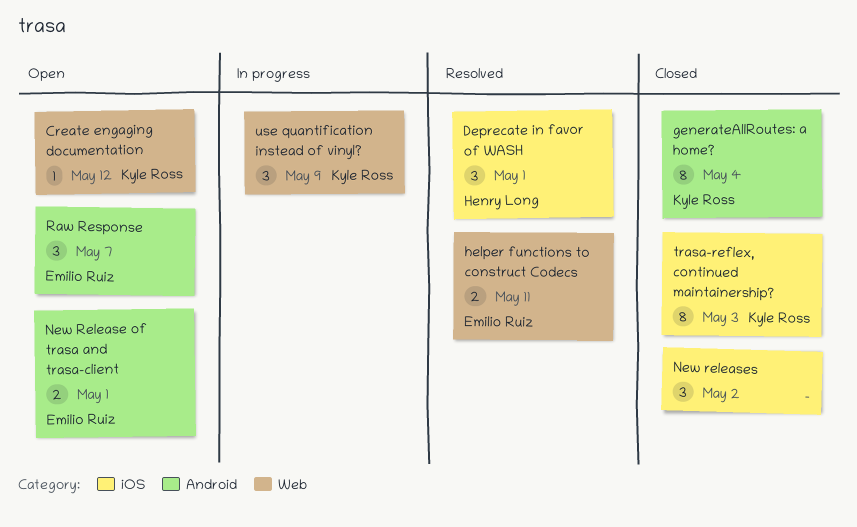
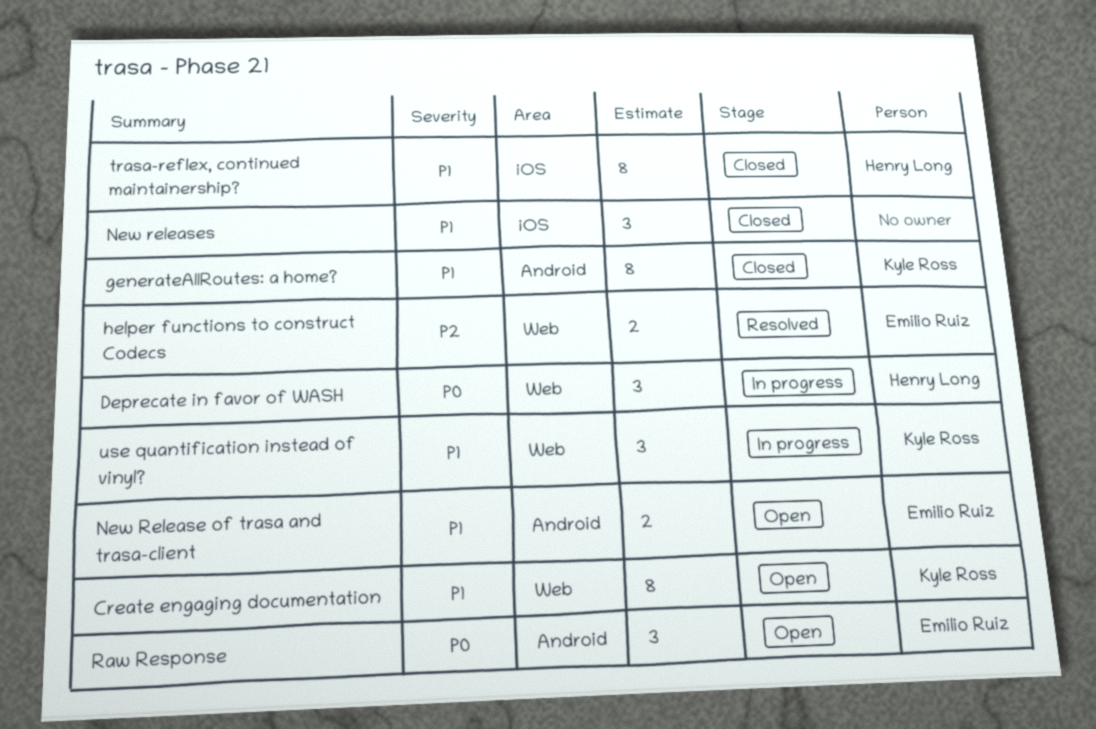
Create engaging documentation, estimate: 1 -> 8
Deprecate in favor of WASH, status: Resolved -> In progress
Deprecate in favor of WASH, label: iOS -> Web
trasa-reflex, continued maintainership?, owner: Kyle Ross -> Henry Long

